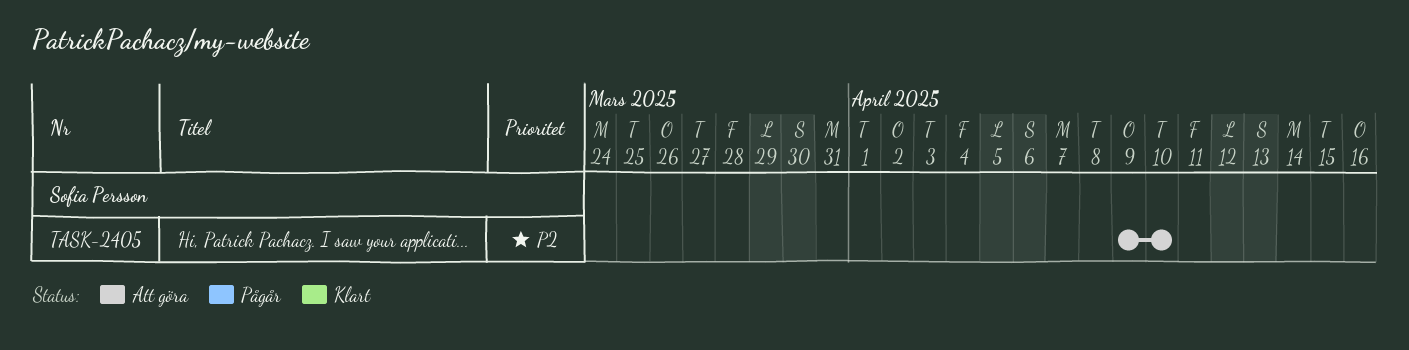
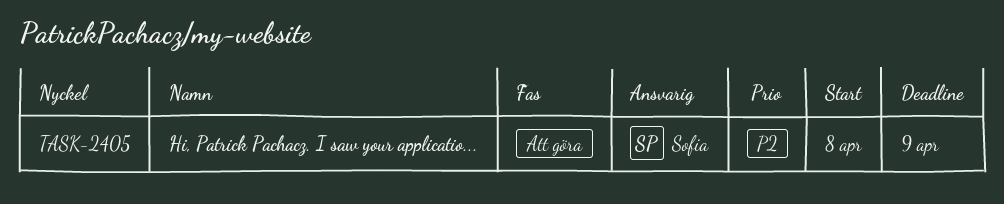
TASK-2405, start: Apr 9 -> Apr 8
TASK-2405, due: Apr 10 -> Apr 9

